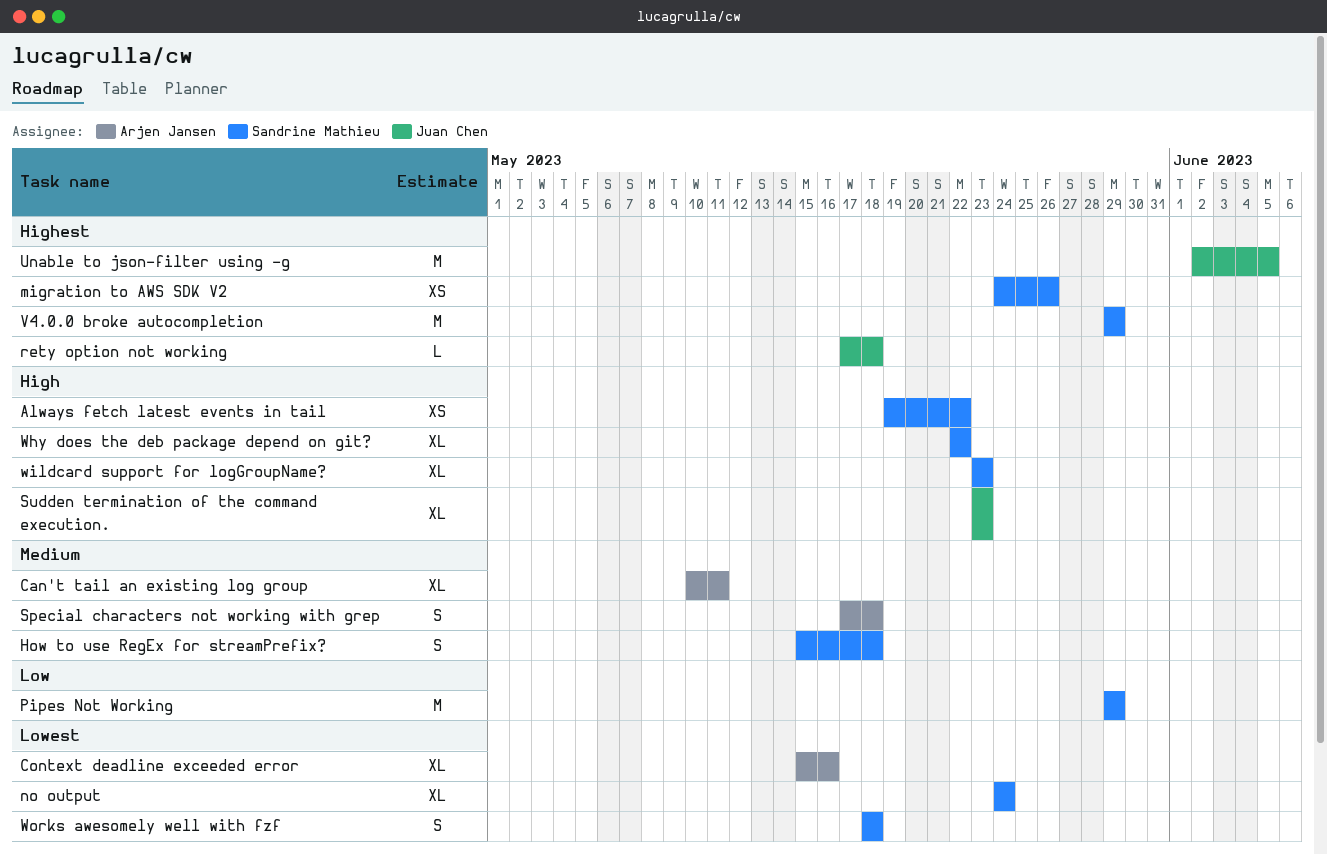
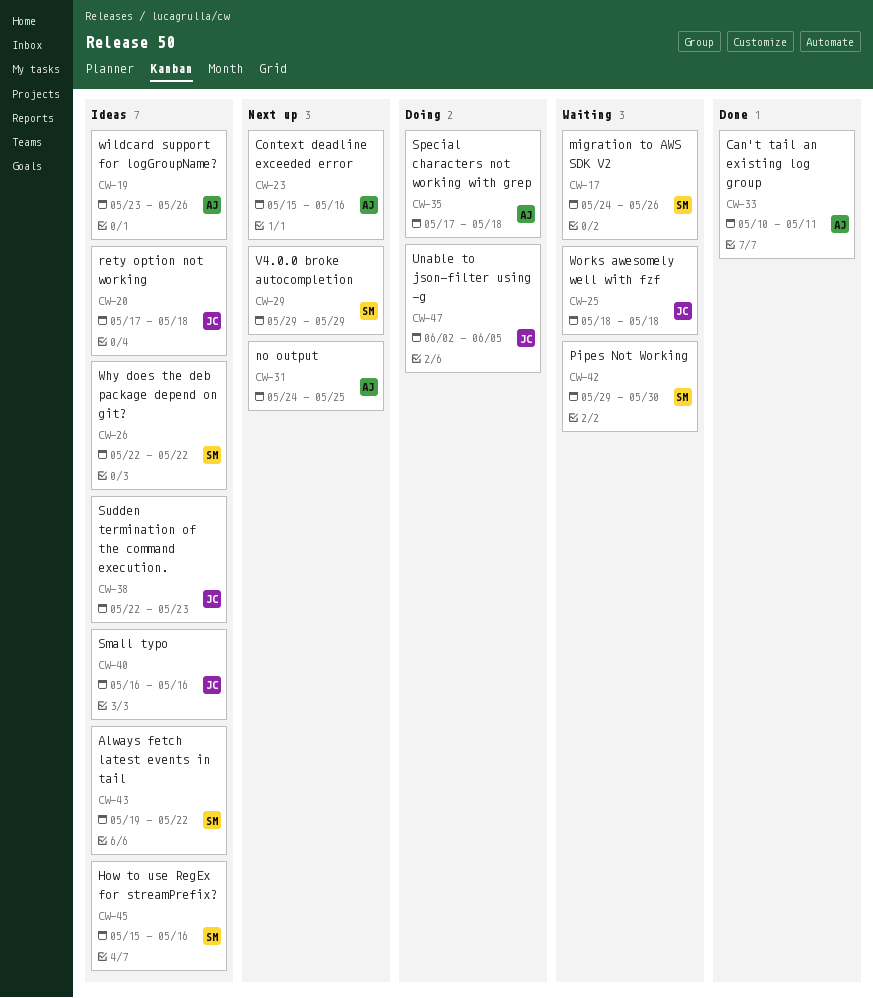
How to use RegEx for streamPrefix?, due: May 18 -> May 16
no output, owner: Sandrine Mathieu -> Arjen Jansen
no output, due: May 24 -> May 25
Pipes Not Working, due: May 29 -> May 30
Small typo: none -> present
Sudden termination of the command execution., start: May 23 -> May 22
wildcard support for logGroupName?, owner: Sandrine Mathieu -> Arjen Jansen
wildcard support for logGroupName?, due: May 23 -> May 26
Works awesomely well with fzf, owner: Sandrine Mathieu -> Juan Chen

